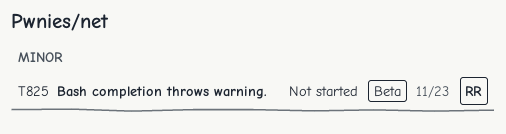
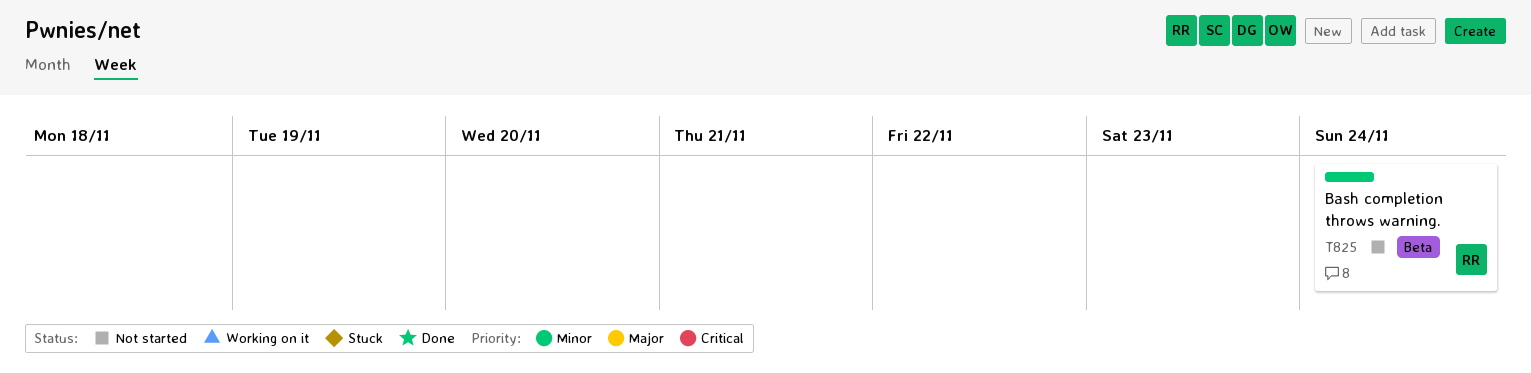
T825, due: Nov 23 -> Nov 24

